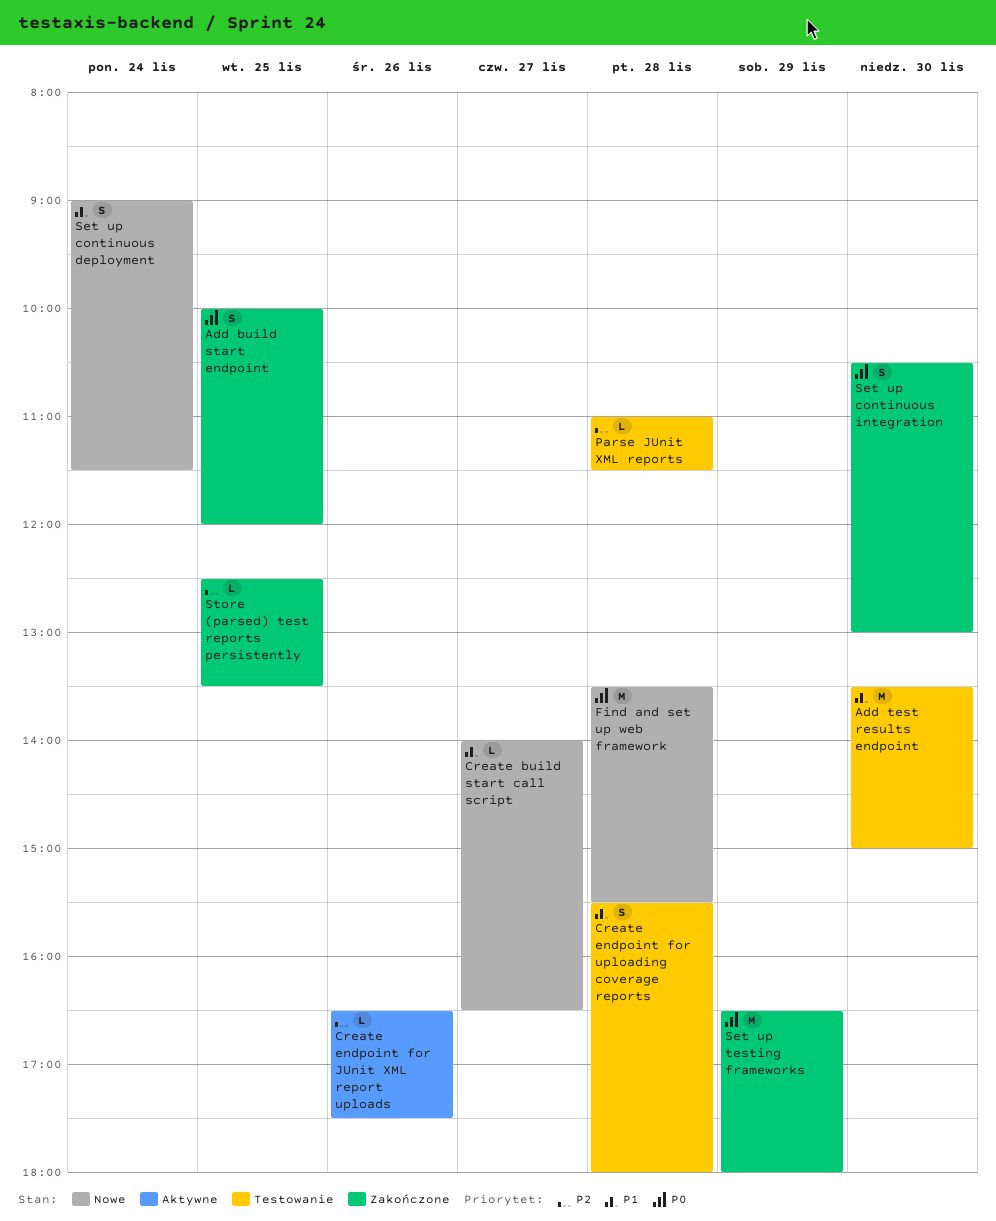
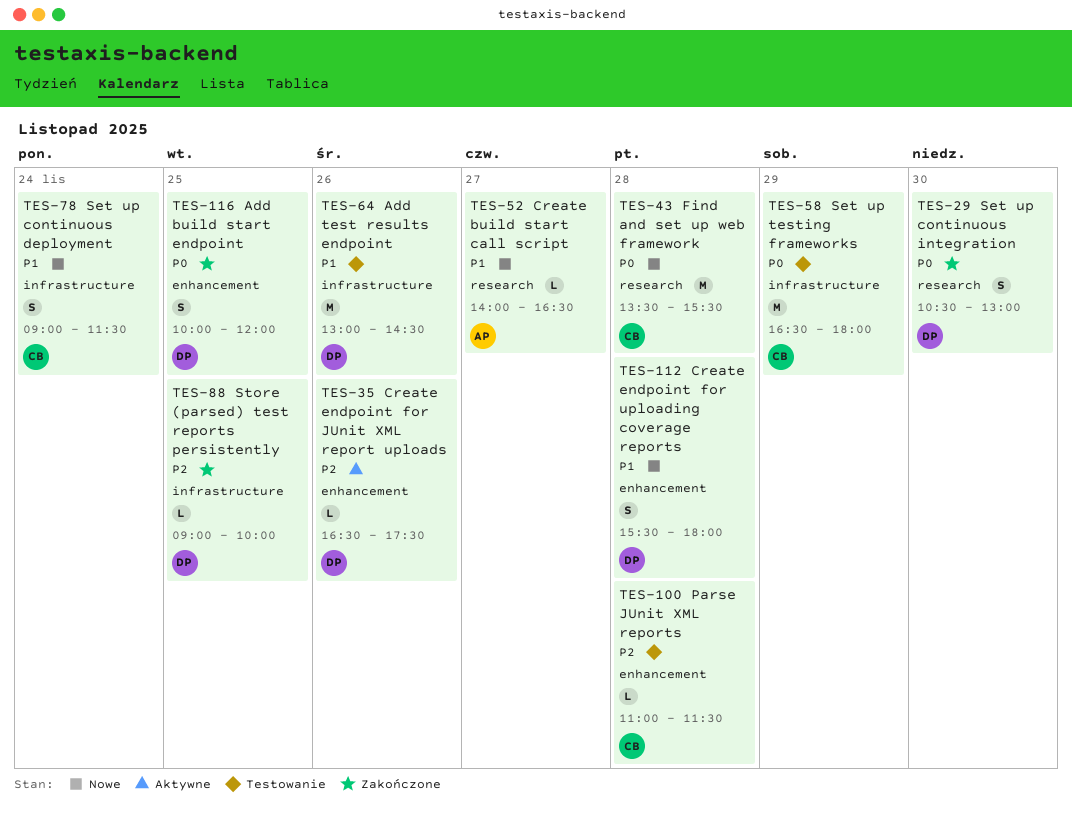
Add test results endpoint, day: Nov 30 -> Nov 26
Add test results endpoint, begins: 13:30 -> 13:00
Add test results endpoint, ends: 15:00 -> 14:30
Create endpoint for uploading coverage reports, status: Testowanie -> Nowe
Set up testing frameworks, status: Zakończone -> Testowanie
Store (parsed) test reports persistently, begins: 12:30 -> 09:00
Store (parsed) test reports persistently, ends: 13:30 -> 10:00

